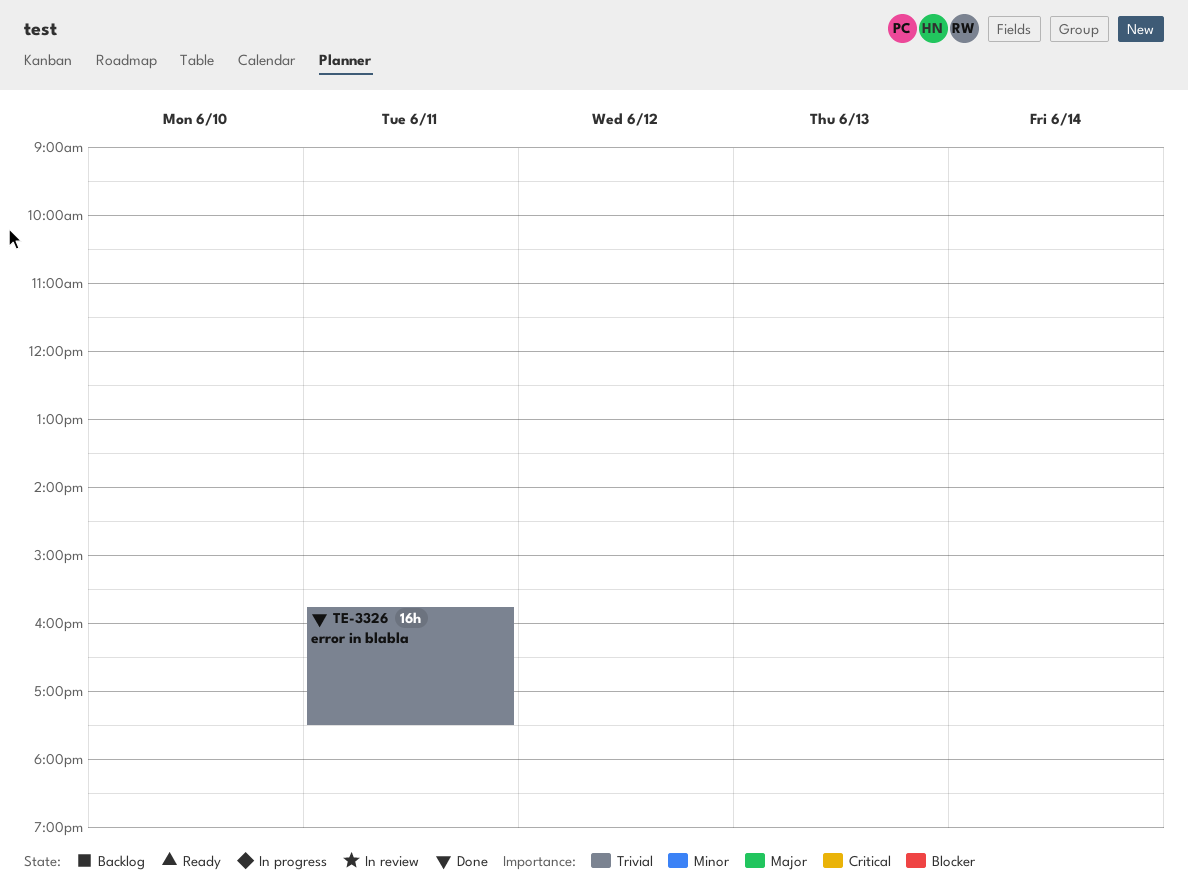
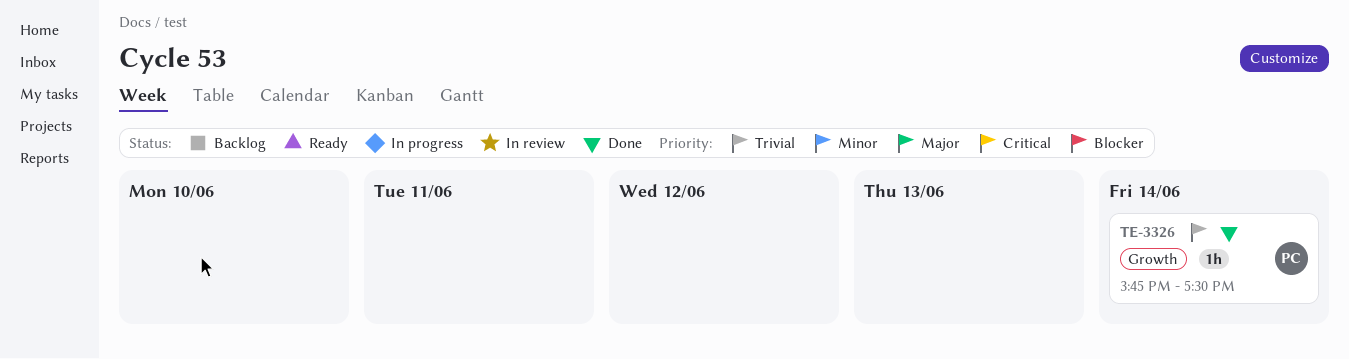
TE-3326, estimate: 16h -> 1h
TE-3326, day: Jun 11 -> Jun 14

